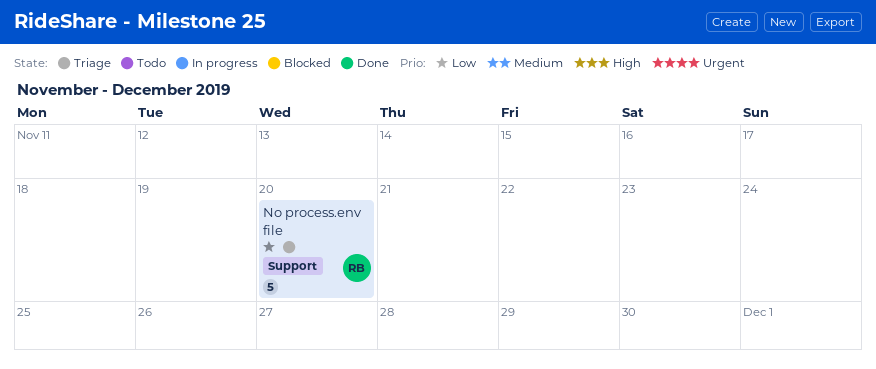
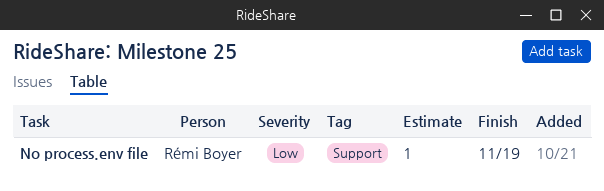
No process.env file, estimate: 5 -> 1
No process.env file, due: Nov 20 -> Nov 19

